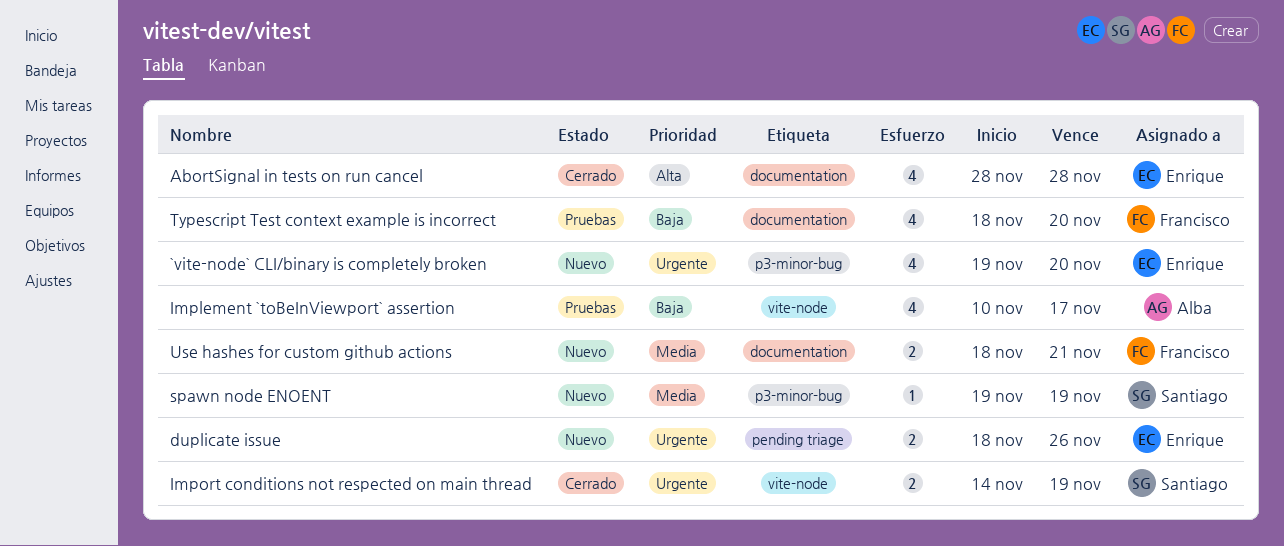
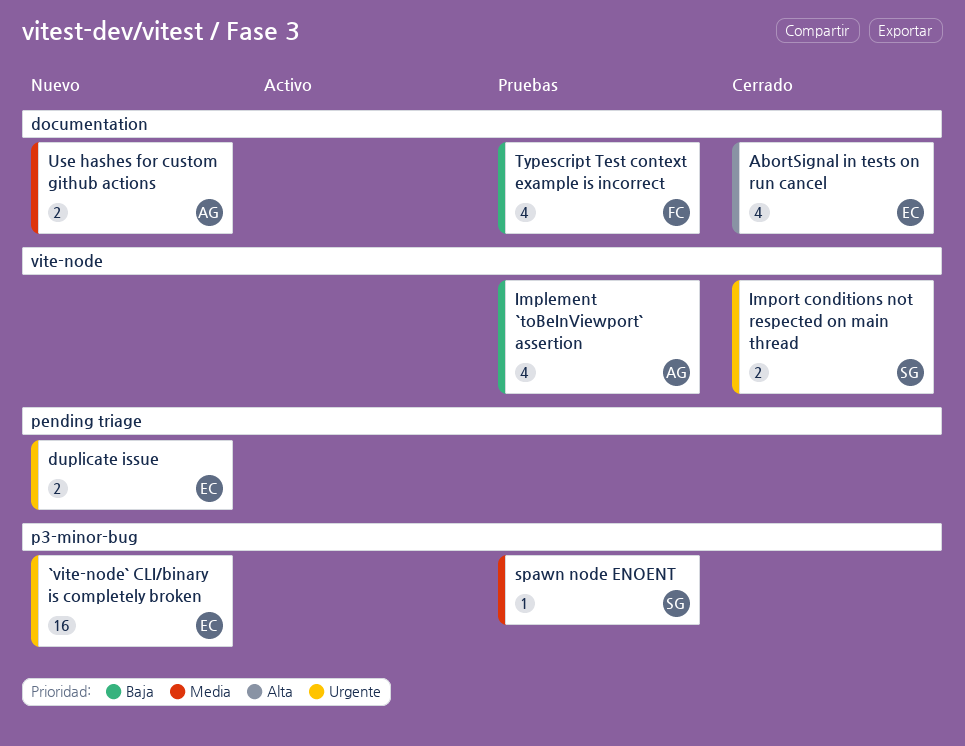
`vite-node` CLI/binary is completely broken, estimate: 4 -> 16
spawn node ENOENT, status: Nuevo -> Pruebas
Use hashes for custom github actions, owner: Francisco -> Alba

